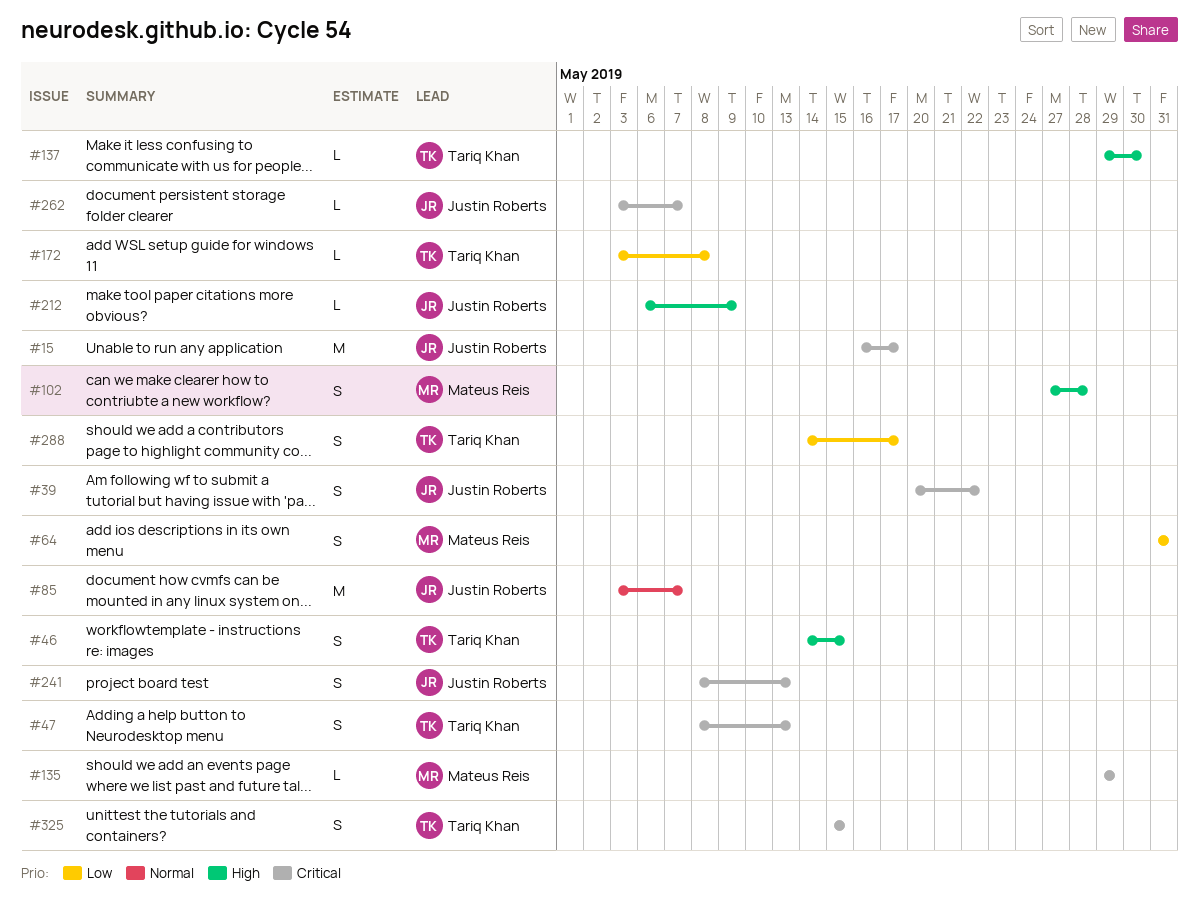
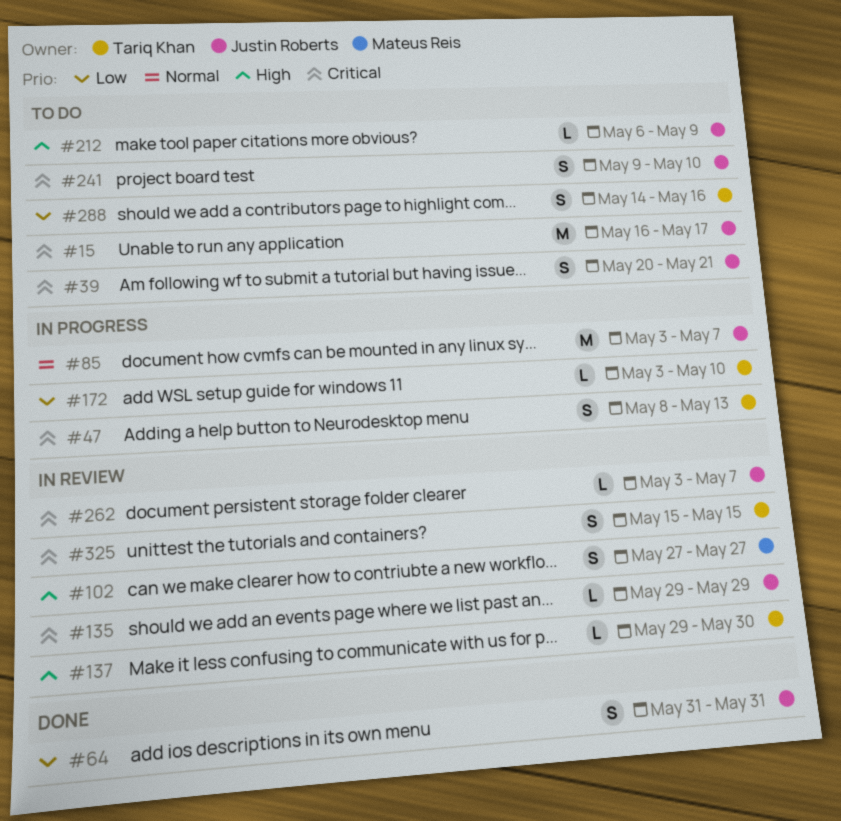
#39, due: May 22 -> May 21
#46: present -> none
#64, owner: Mateus Reis -> Justin Roberts
#102, due: May 28 -> May 27
#135, owner: Mateus Reis -> Justin Roberts
#172, due: May 8 -> May 10
#241, start: May 8 -> May 9
#241, due: May 13 -> May 10
#288, due: May 17 -> May 16

